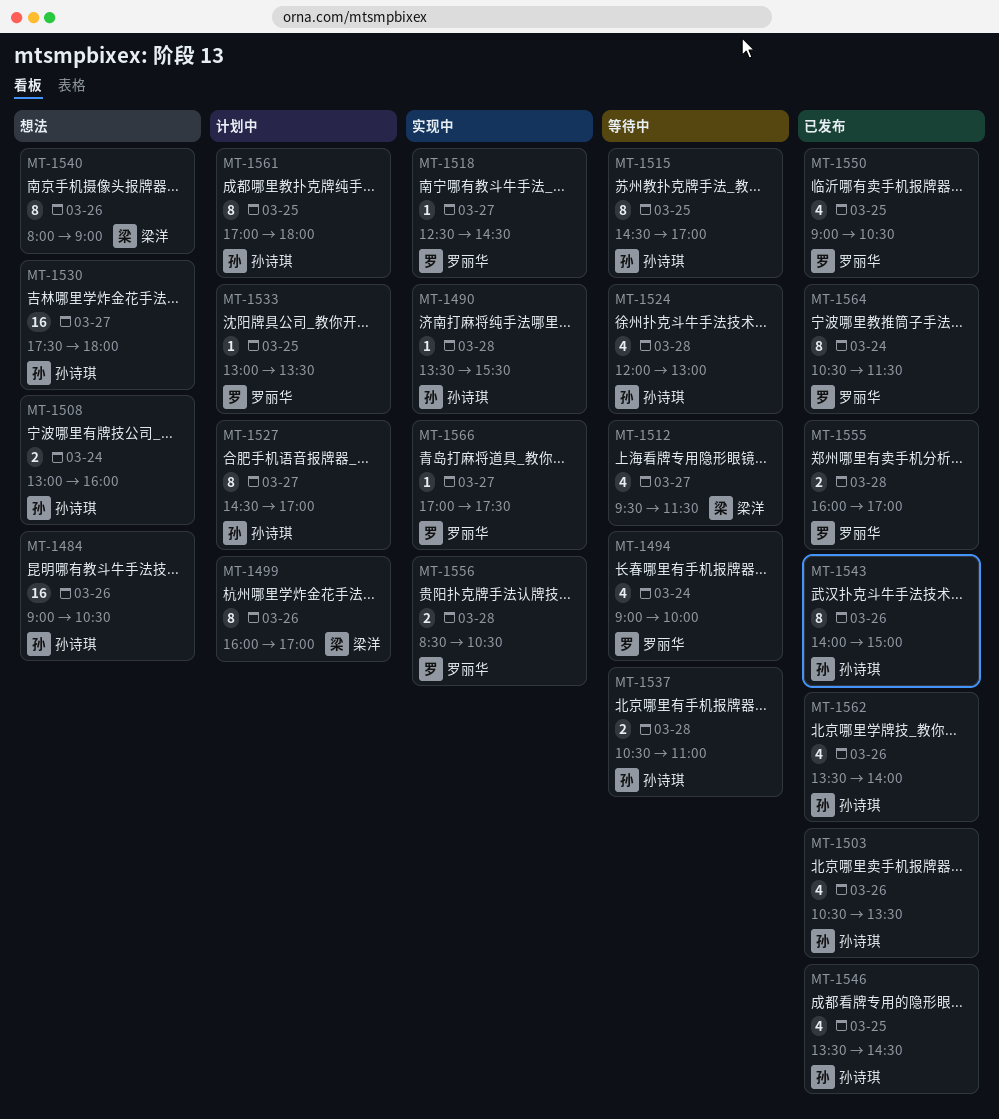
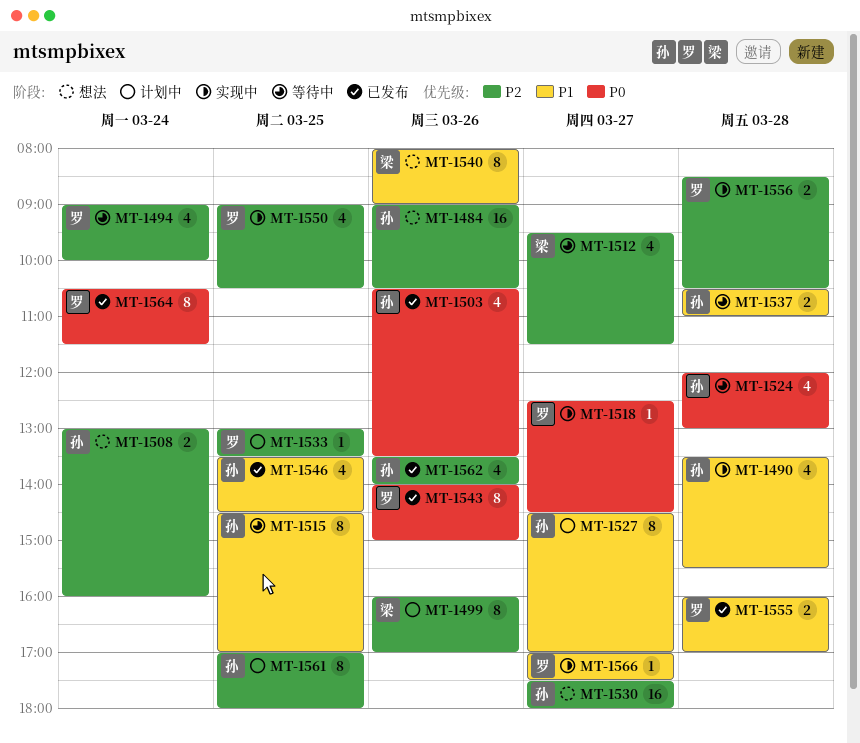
MT-1490, estimate: 1 -> 4
MT-1543, owner: 孙诗琪 -> 罗丽华
MT-1550, status: 已发布 -> 实现中

